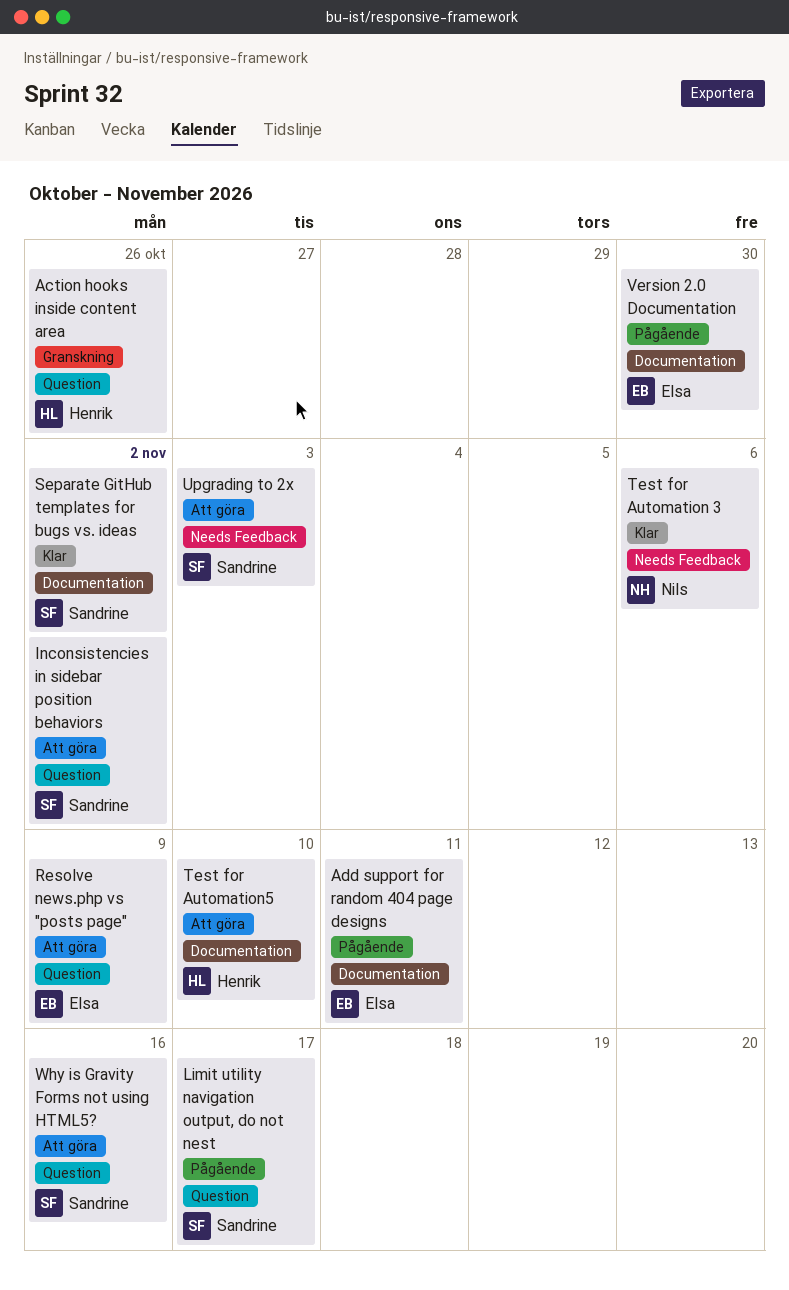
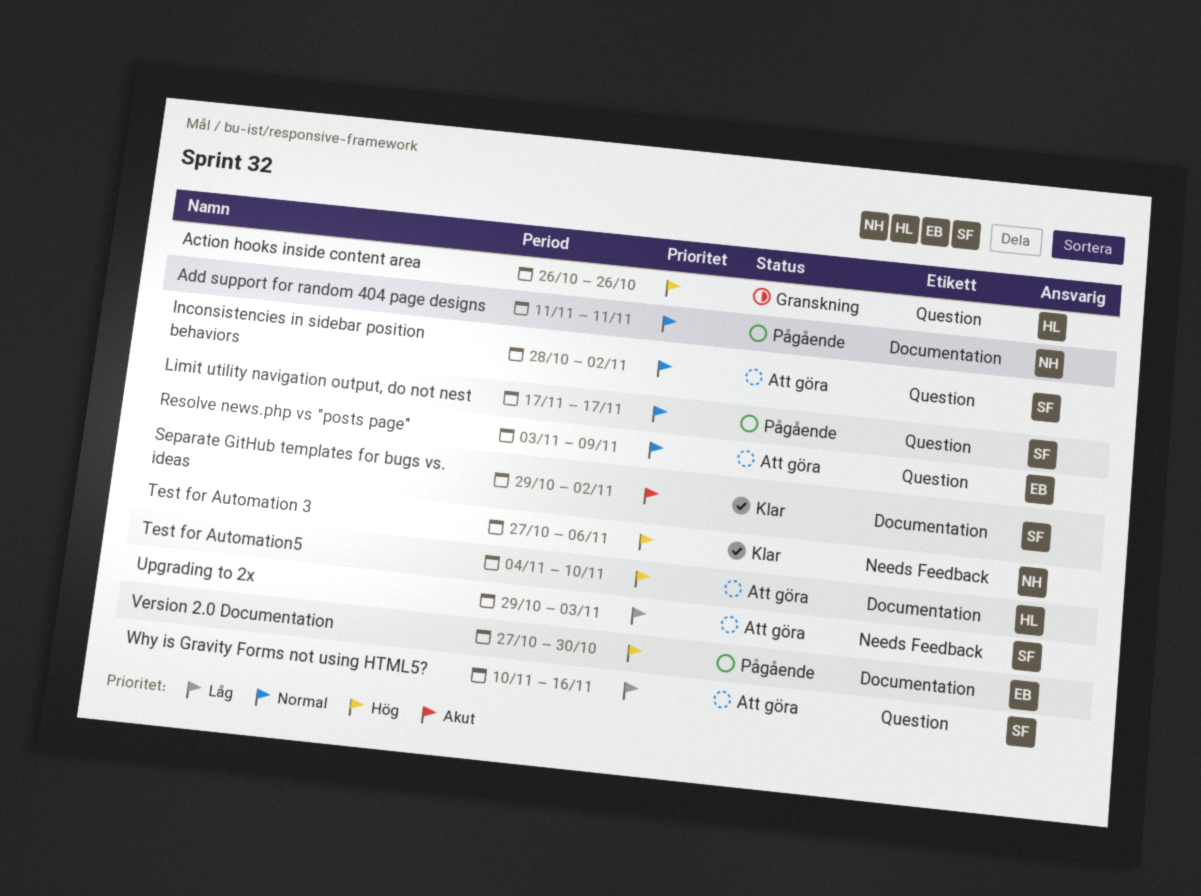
Add support for random 404 page designs, owner: Elsa -> Nils

